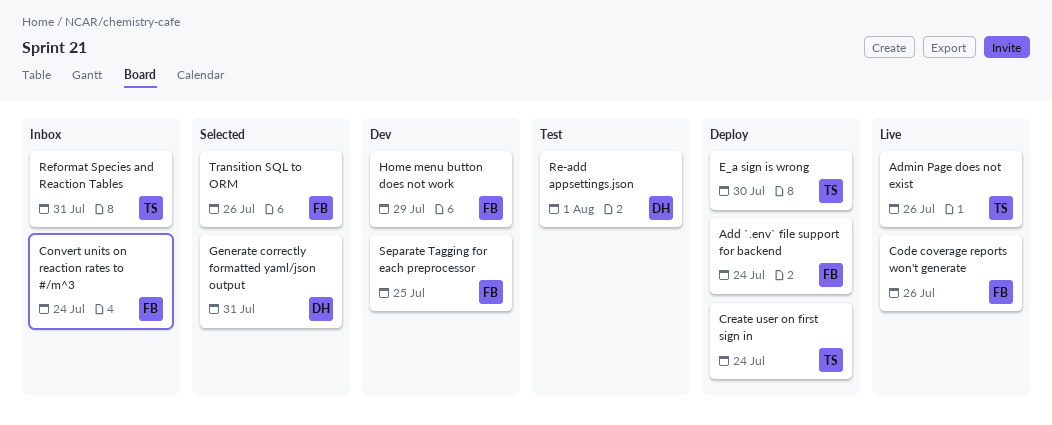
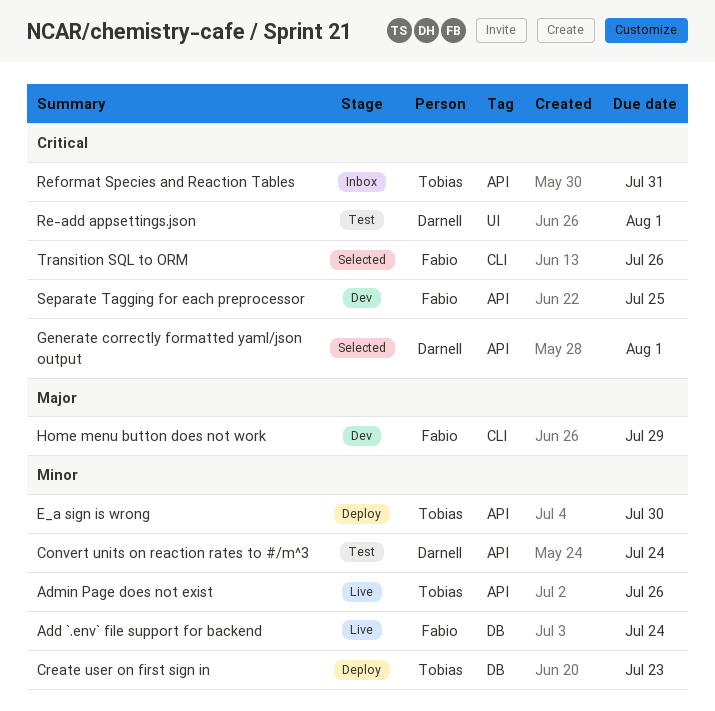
Add `.env` file support for backend, status: Deploy -> Live
Code coverage reports won't generate: present -> none
Convert units on reaction rates to #/m^3, status: Inbox -> Test
Convert units on reaction rates to #/m^3, owner: Fabio -> Darnell
Create user on first sign in, due: Jul 24 -> Jul 23
Generate correctly formatted yaml/json output, due: Jul 31 -> Aug 1

